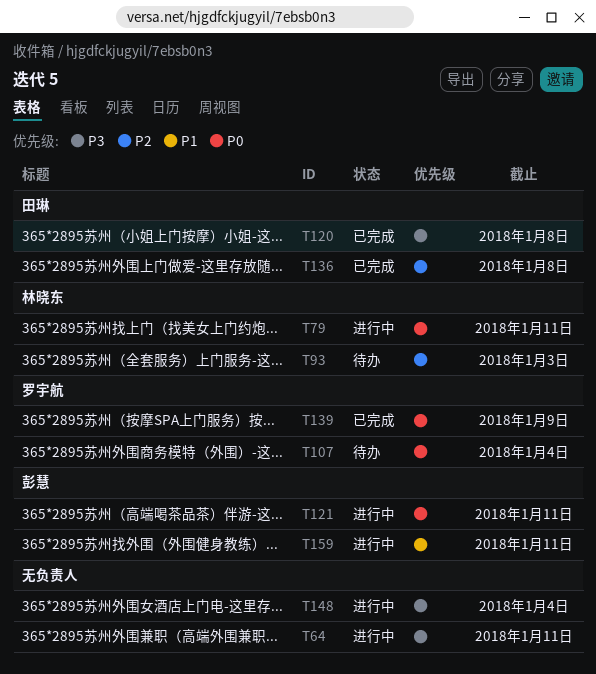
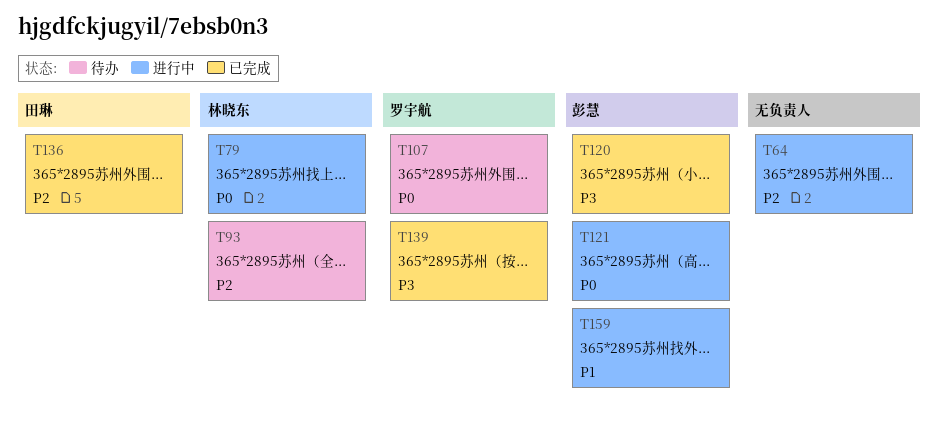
T64, priority: P3 -> P2
T120, owner: 田琳 -> 彭慧
T139, priority: P0 -> P3
T148: present -> none

